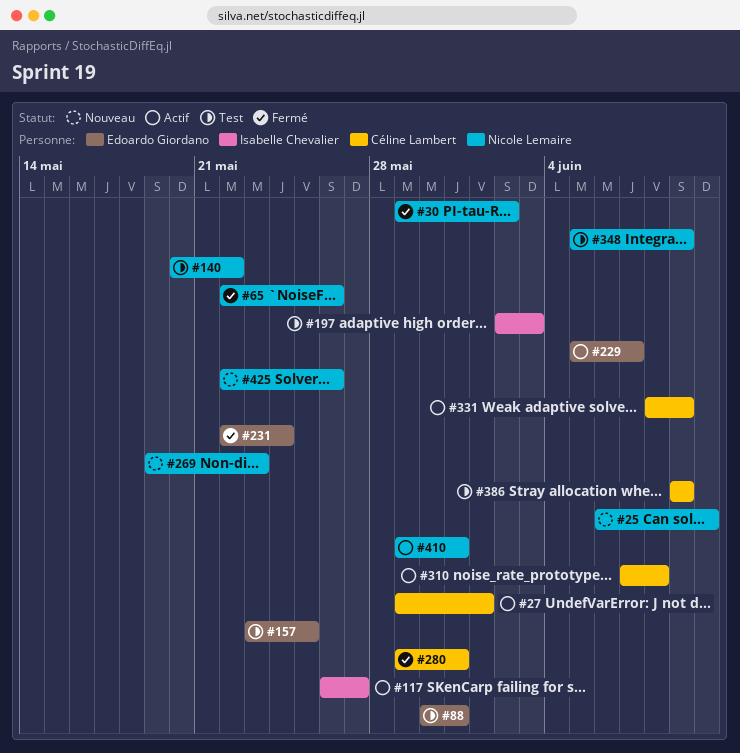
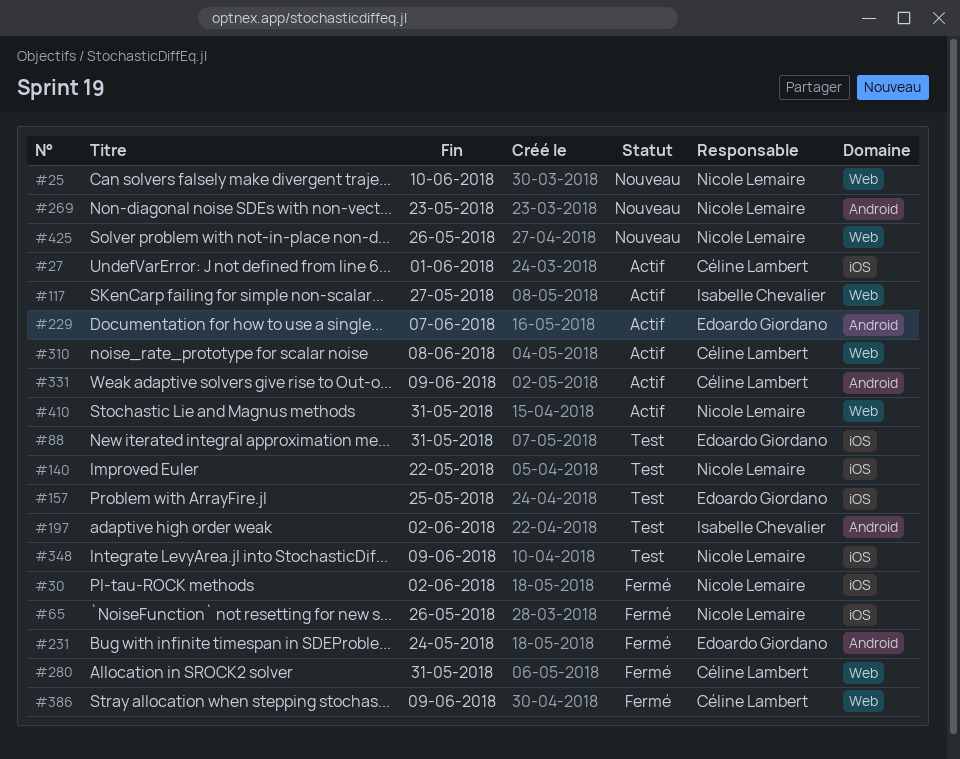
#197, due: Jun 3 -> Jun 2
#386, status: Test -> Fermé

